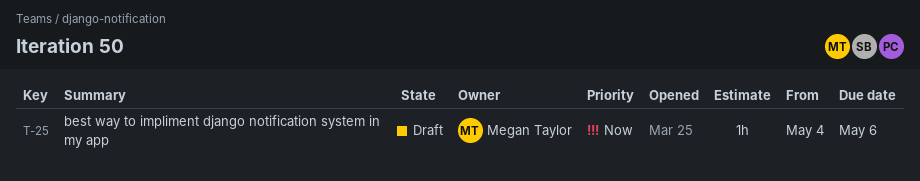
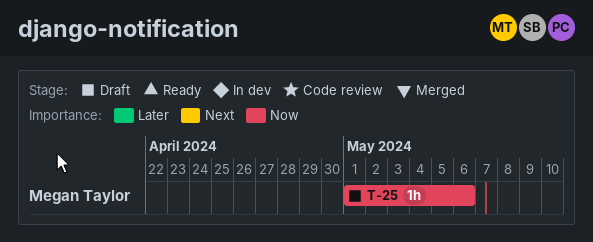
T-25, start: May 4 -> May 1

